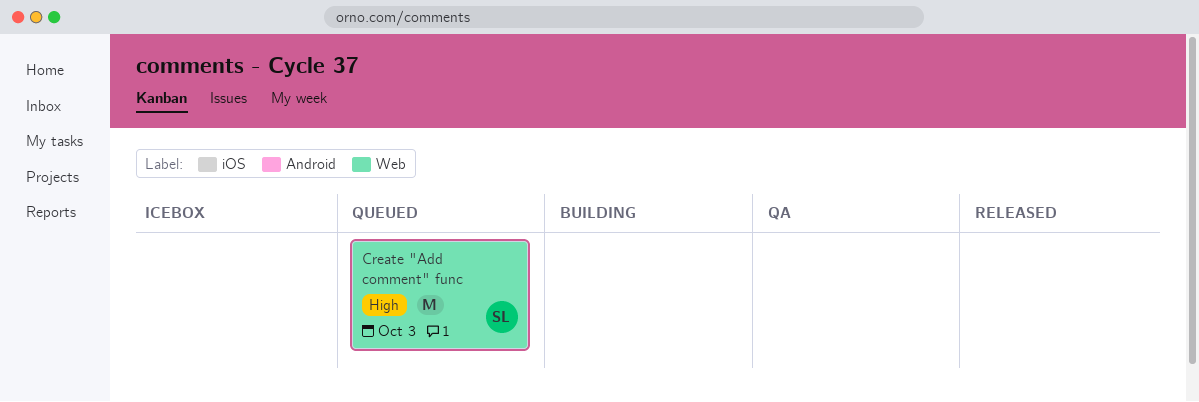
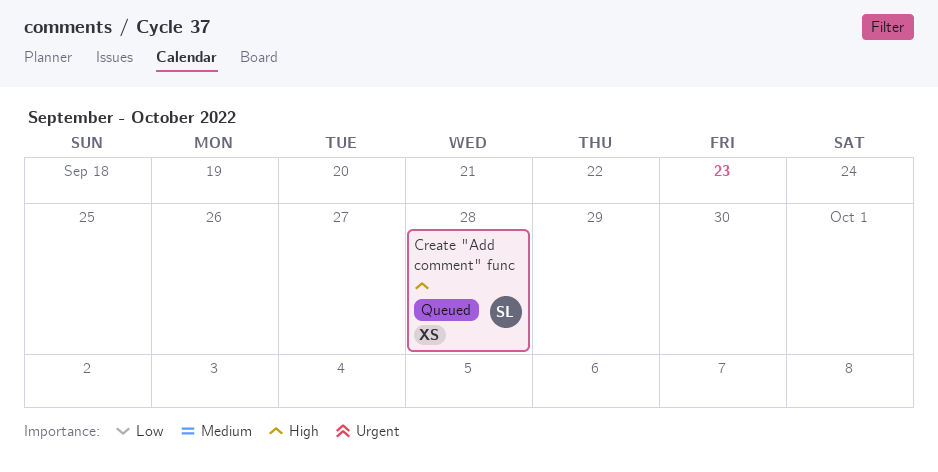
Create "Add comment" func, estimate: M -> XS
Create "Add comment" func, due: Oct 3 -> Sep 28

